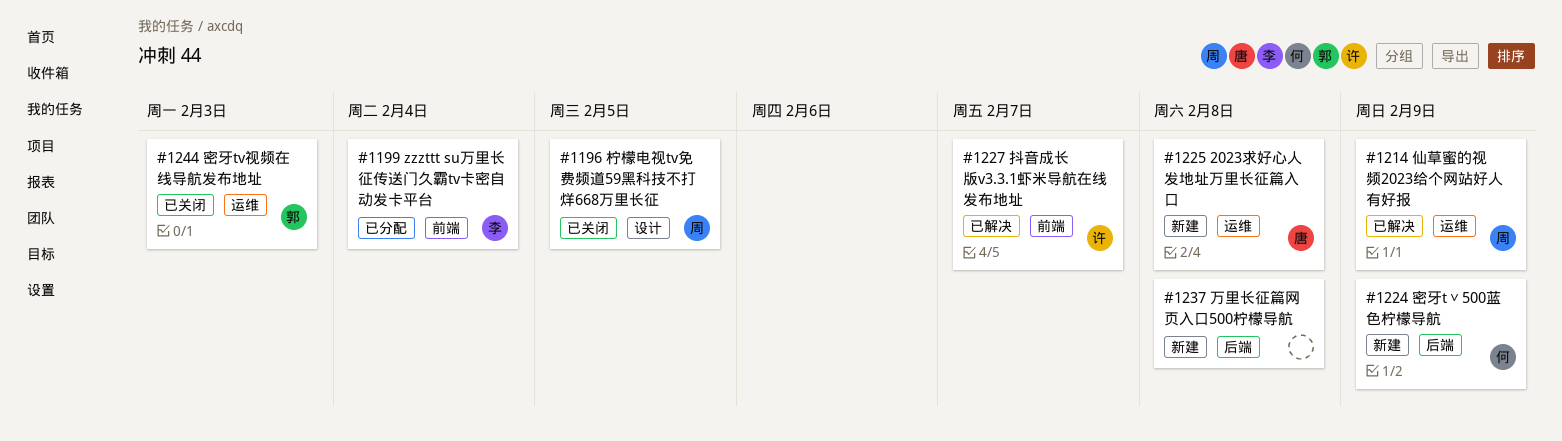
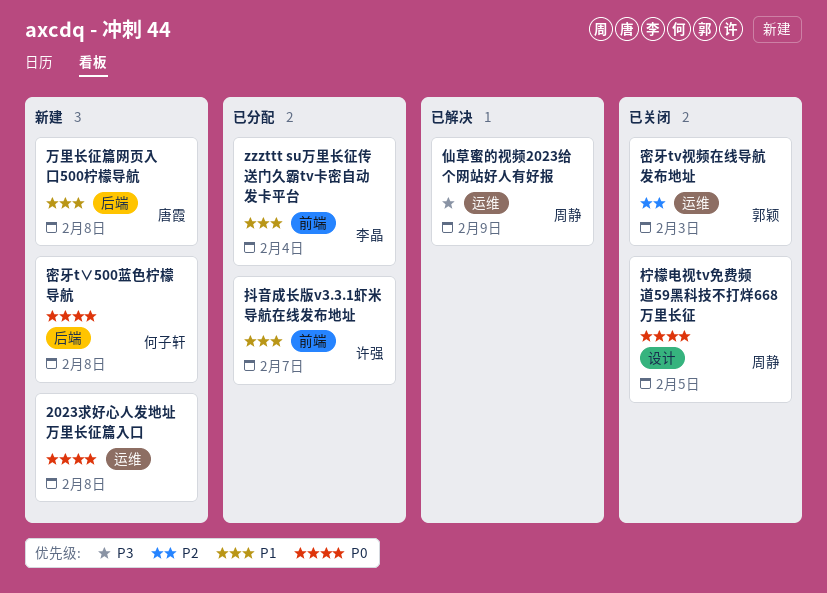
2023求好心人发地址万里长征篇入口, owner: 唐霞 -> none
万里长征篇网页入口500柠檬导航, owner: none -> 唐霞
密牙t∨500蓝色柠檬导航, due: Feb 9 -> Feb 8
抖音成长版v3.3.1虾米导航在线发布地址, status: 已解决 -> 已分配

